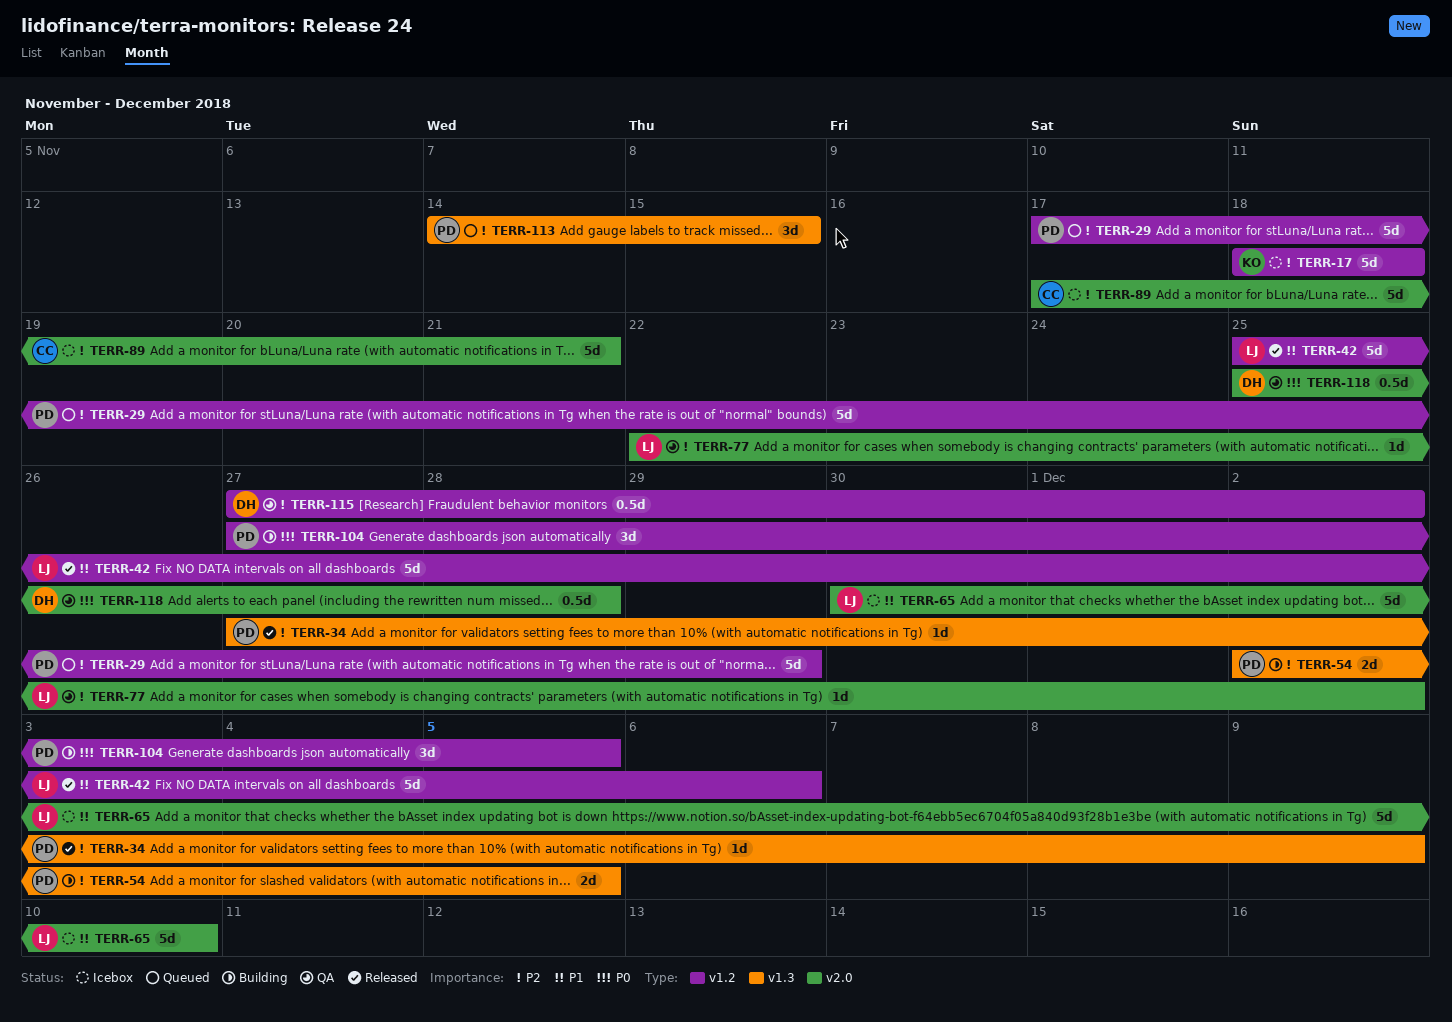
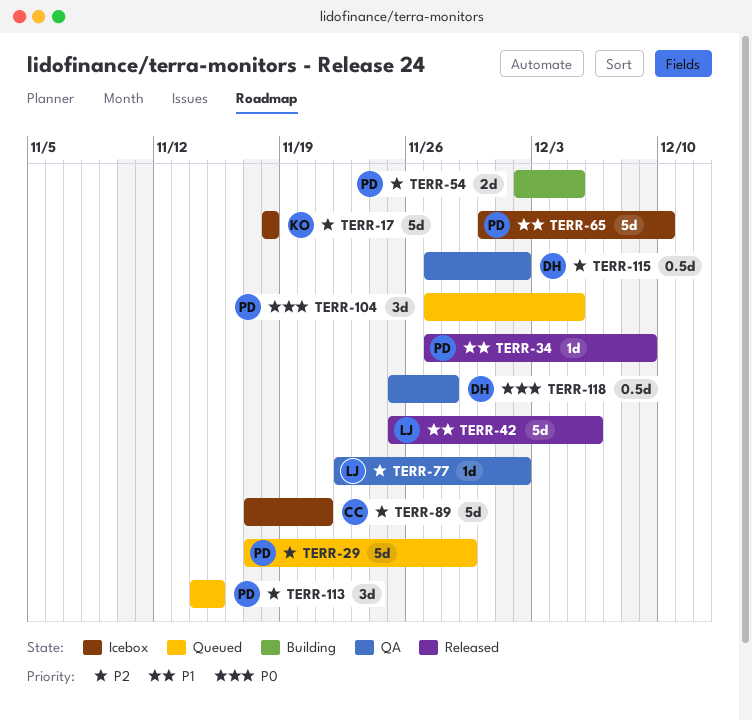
TERR-34, priority: P2 -> P1
TERR-65, owner: LJ -> PD
TERR-104, status: Building -> Queued

